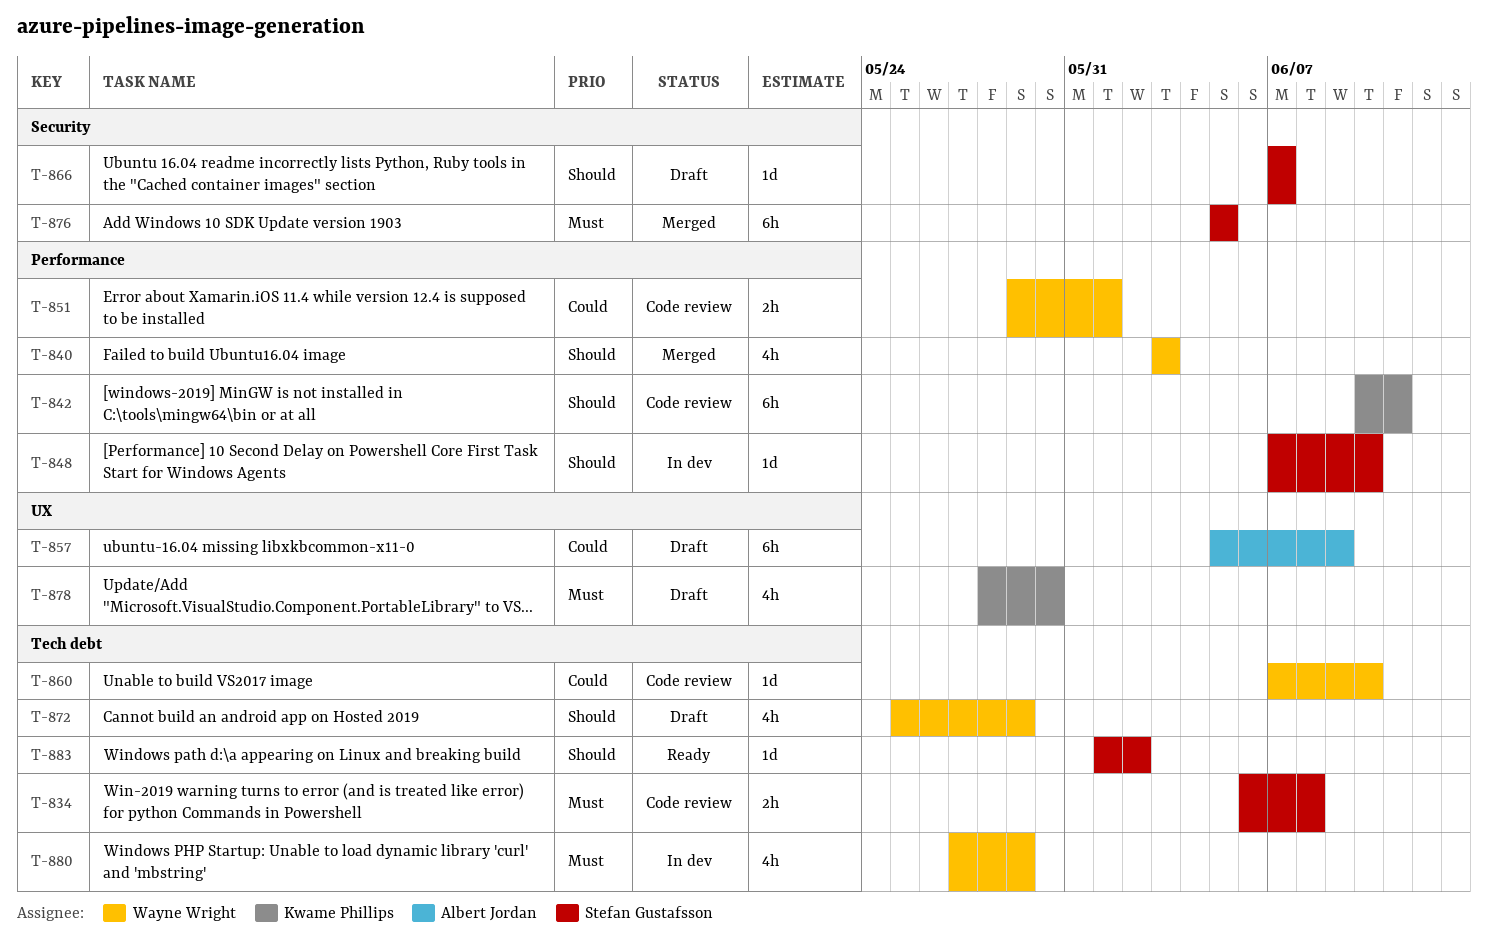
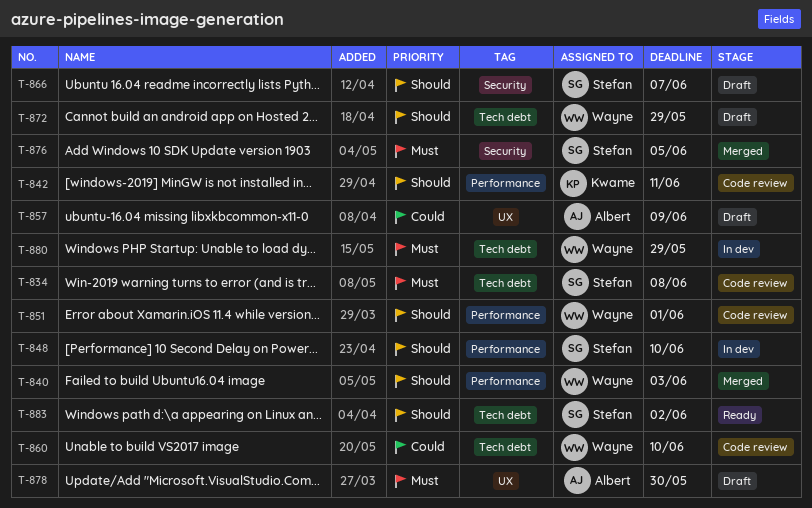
T-851, priority: Could -> Should
T-878, owner: Kwame Phillips -> Albert Jordan

